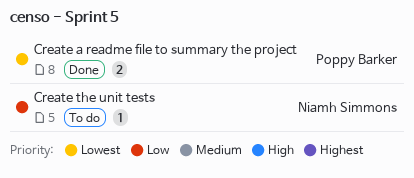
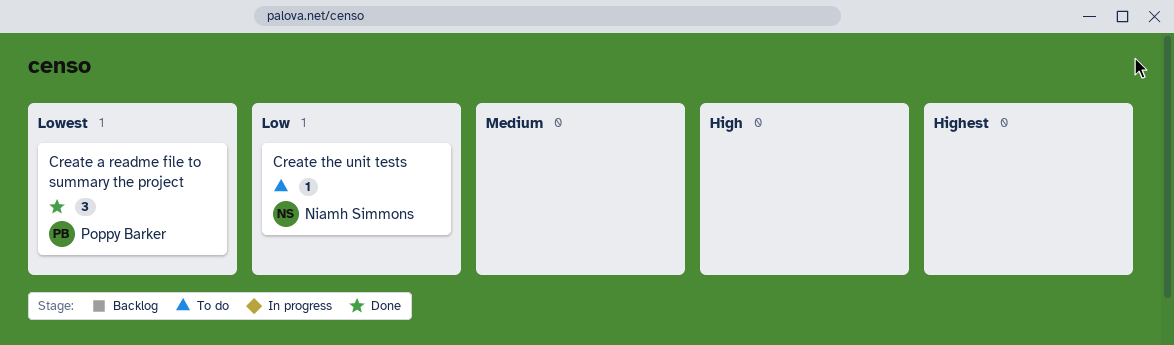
Create a readme file to summary the project, estimate: 2 -> 3

